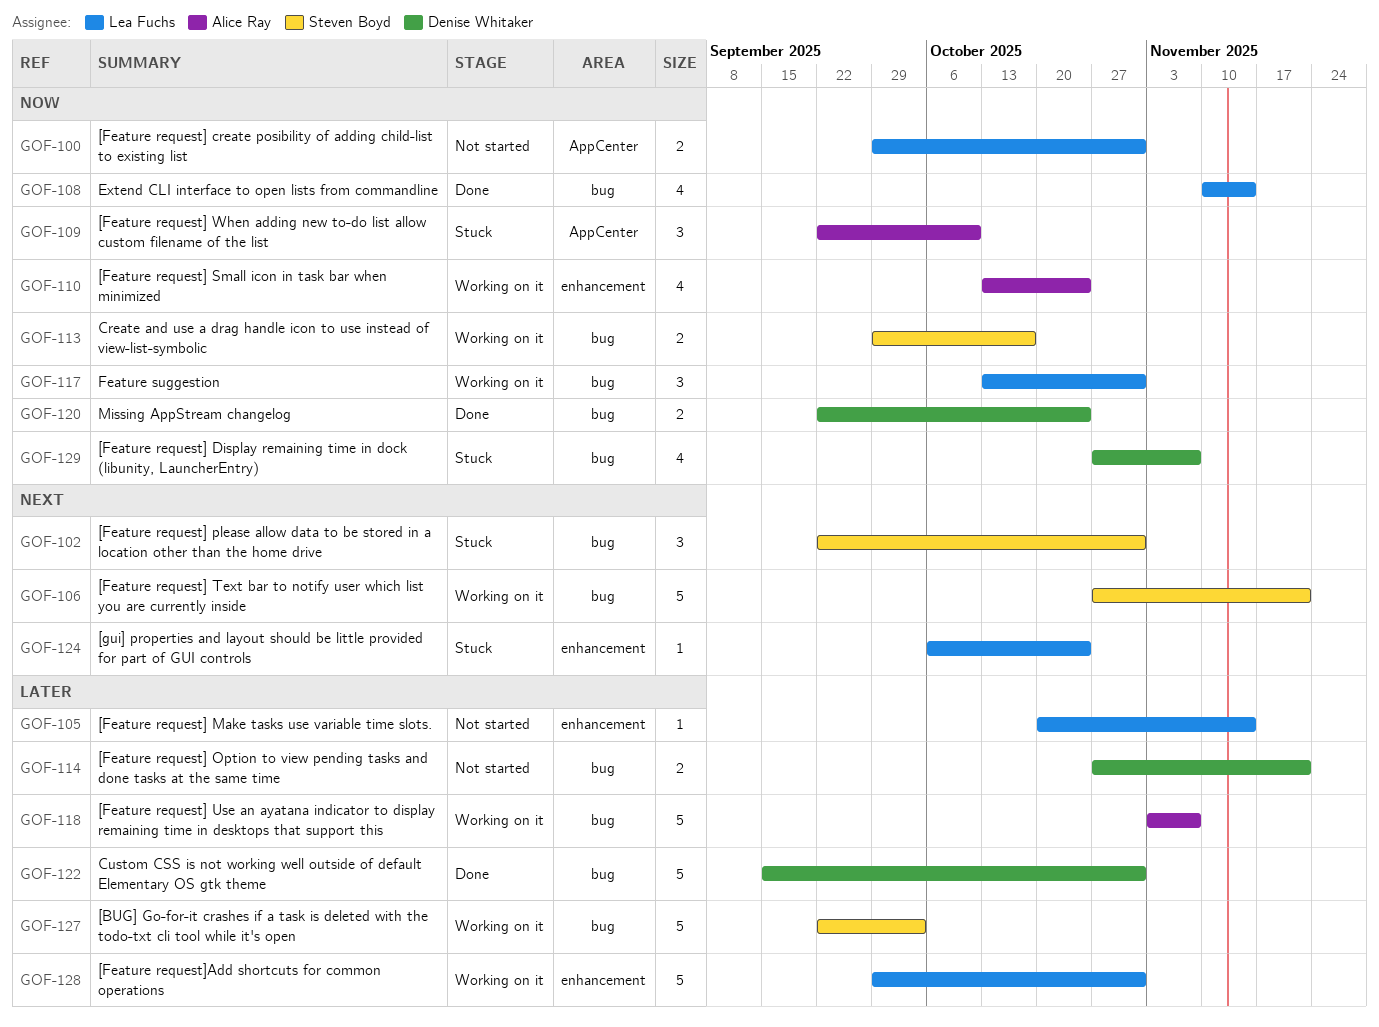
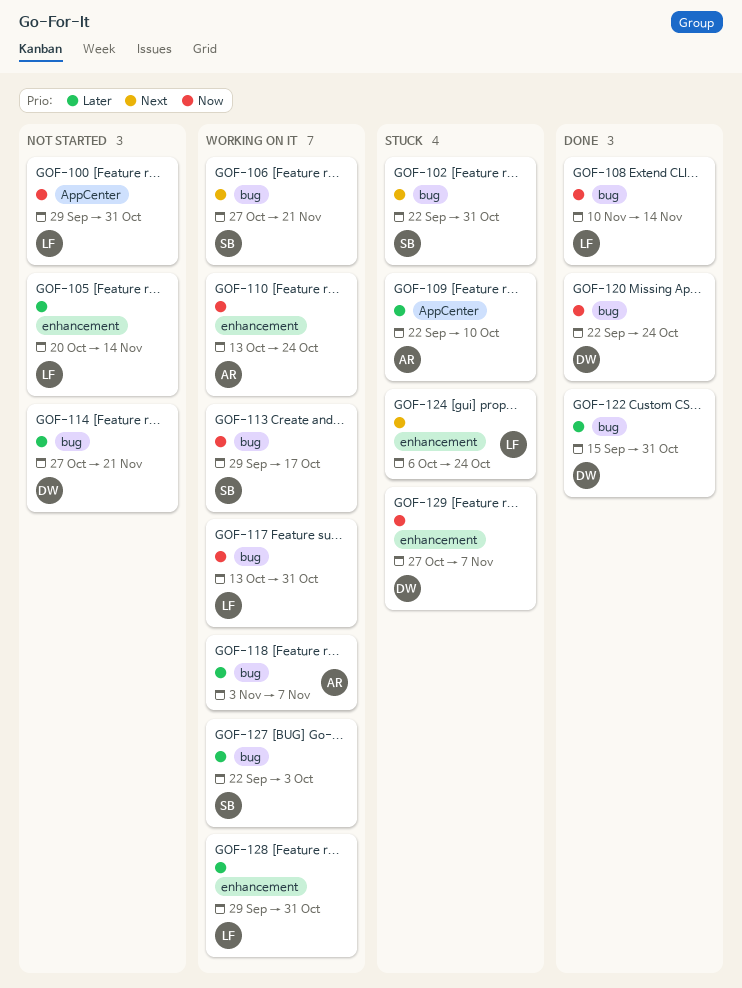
GOF-109, priority: Now -> Later
GOF-129, label: bug -> enhancement

